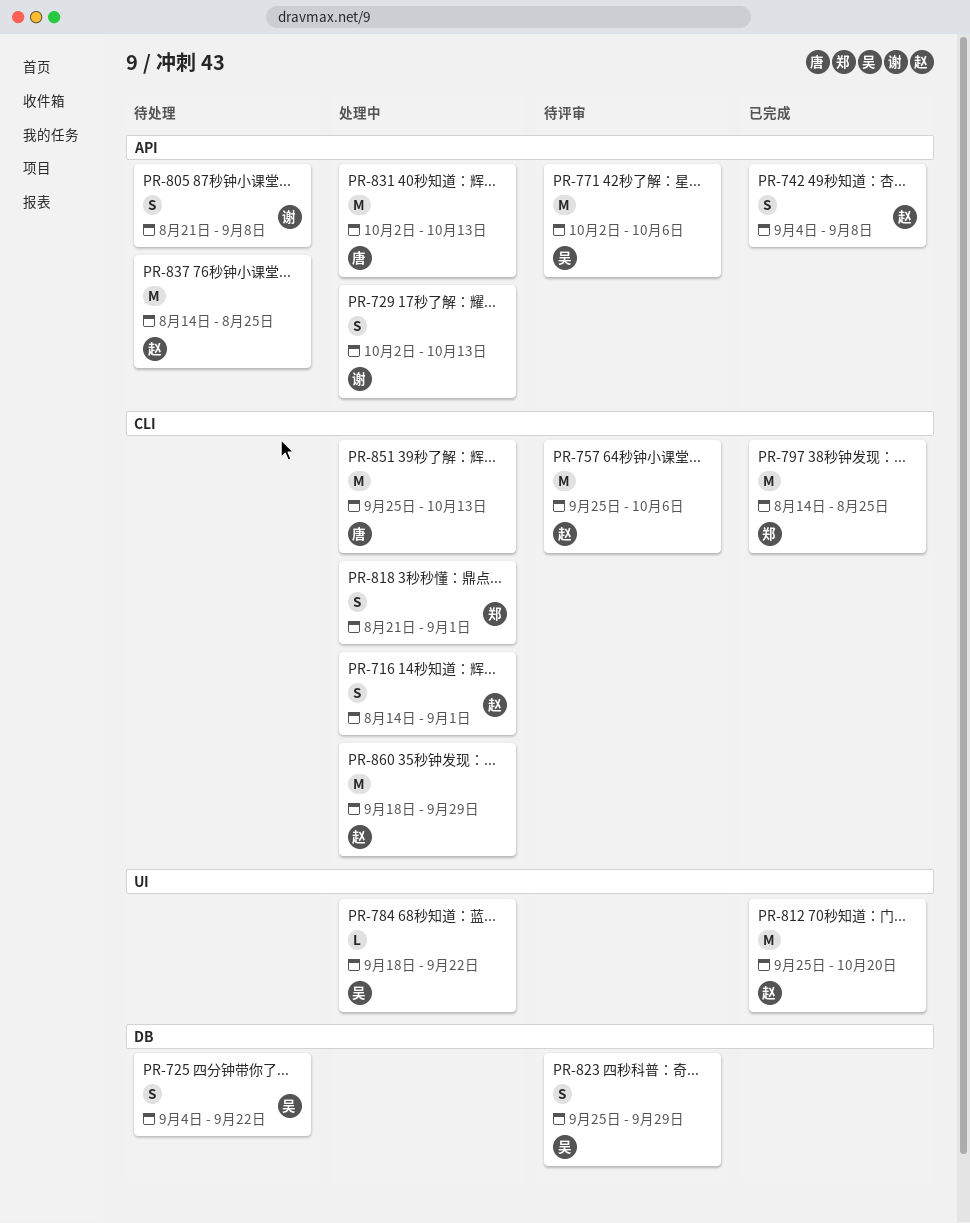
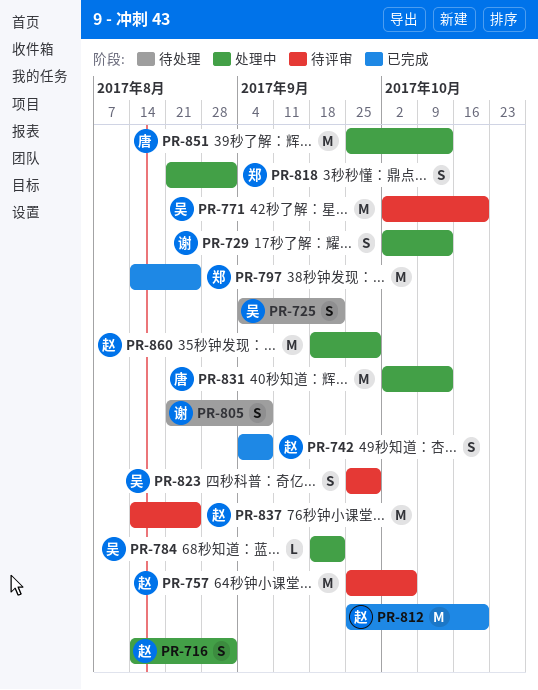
PR-771, due: Oct 6 -> Oct 20
PR-837, status: 待处理 -> 待评审

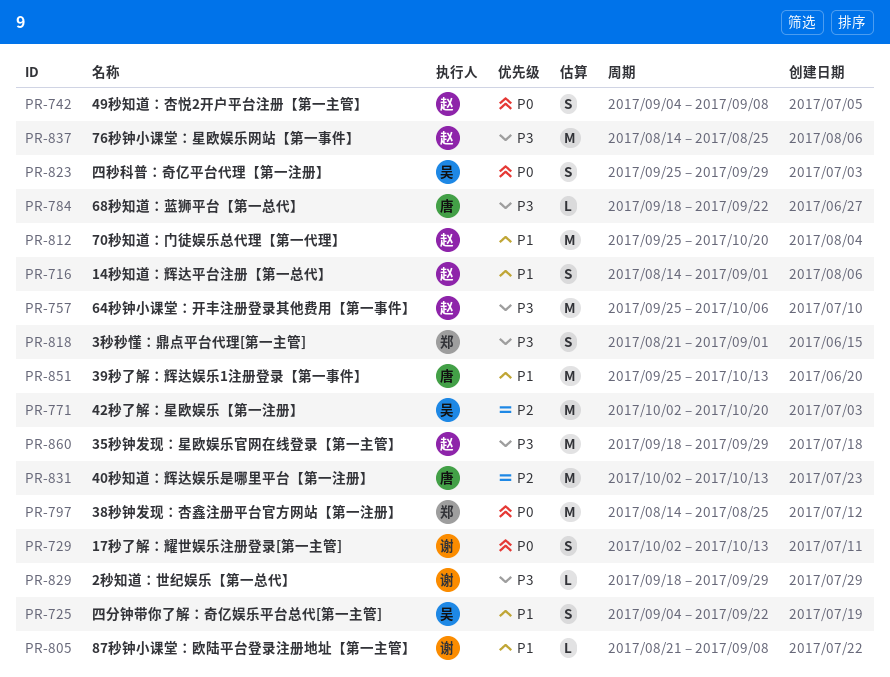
PR-784, owner: 吴 -> 唐
PR-805, estimate: S -> L
PR-829: none -> present

